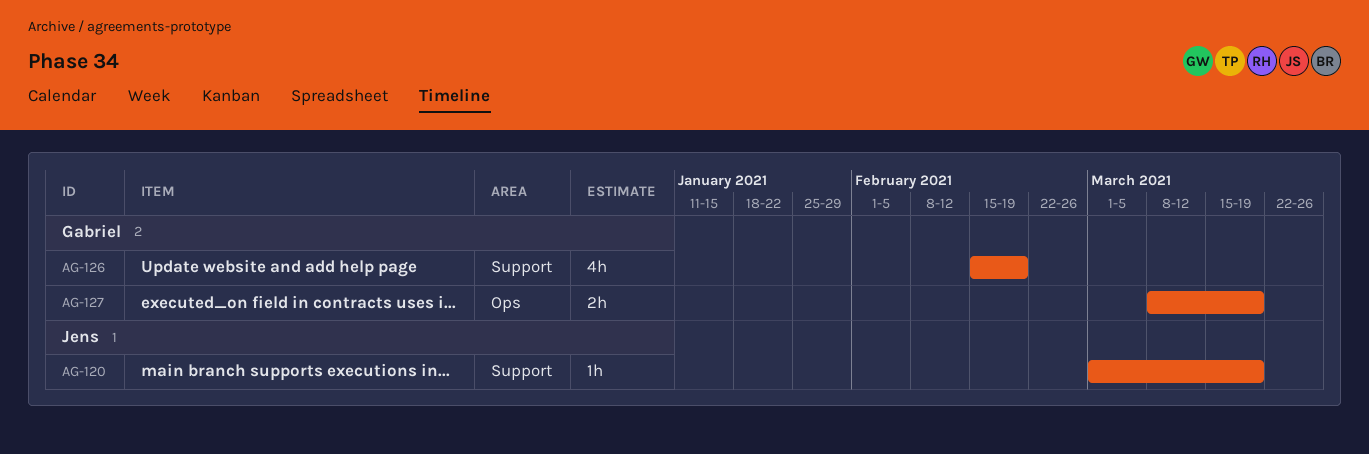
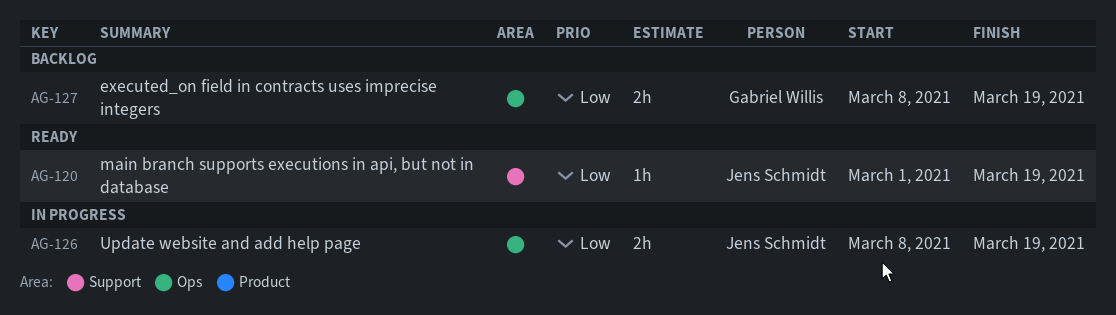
AG-126, owner: Gabriel Willis -> Jens Schmidt
AG-126, label: Support -> Ops
AG-126, estimate: 4h -> 2h
AG-126, start: Feb 15 -> Mar 8
AG-126, due: Feb 19 -> Mar 19

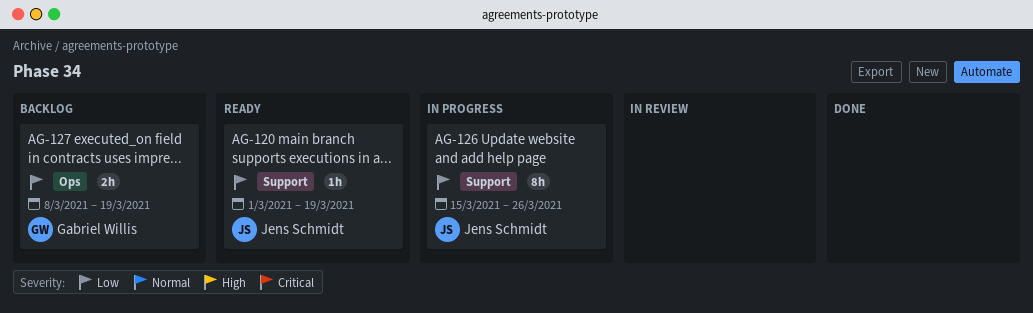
AG-126, label: Ops -> Support
AG-126, estimate: 2h -> 8h
AG-126, start: Mar 8 -> Mar 15
AG-126, due: Mar 19 -> Mar 26

